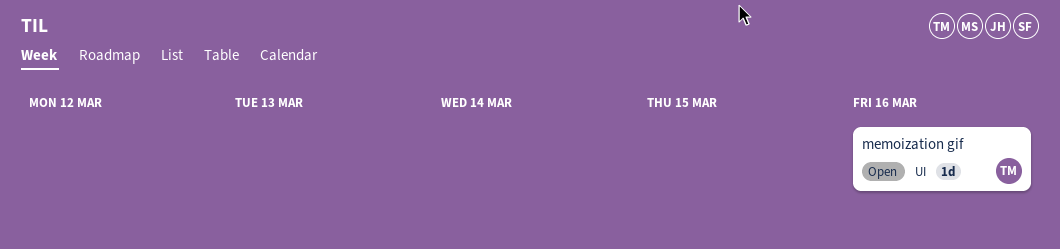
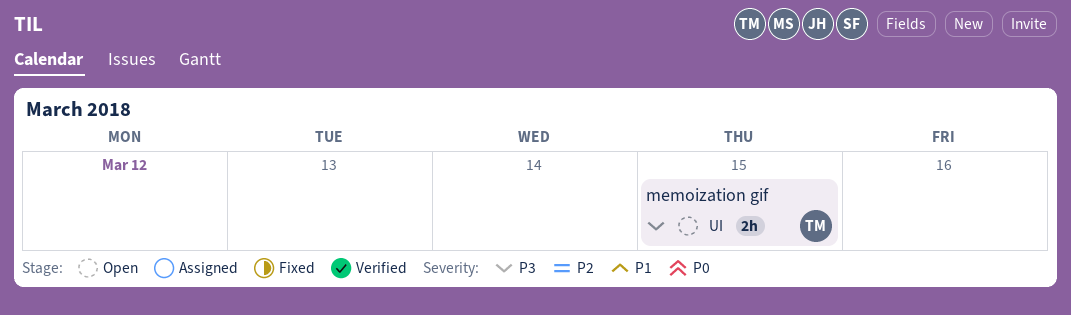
memoization gif, estimate: 1d -> 2h
memoization gif, due: Mar 16 -> Mar 15

